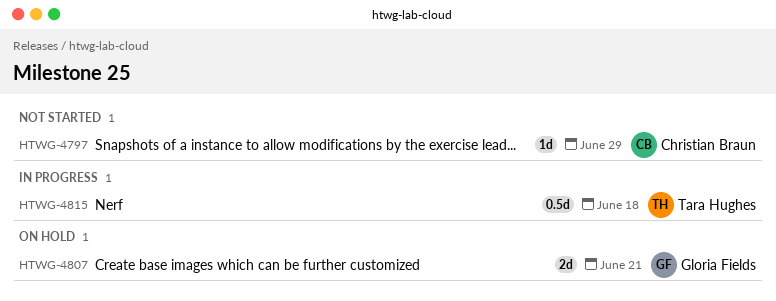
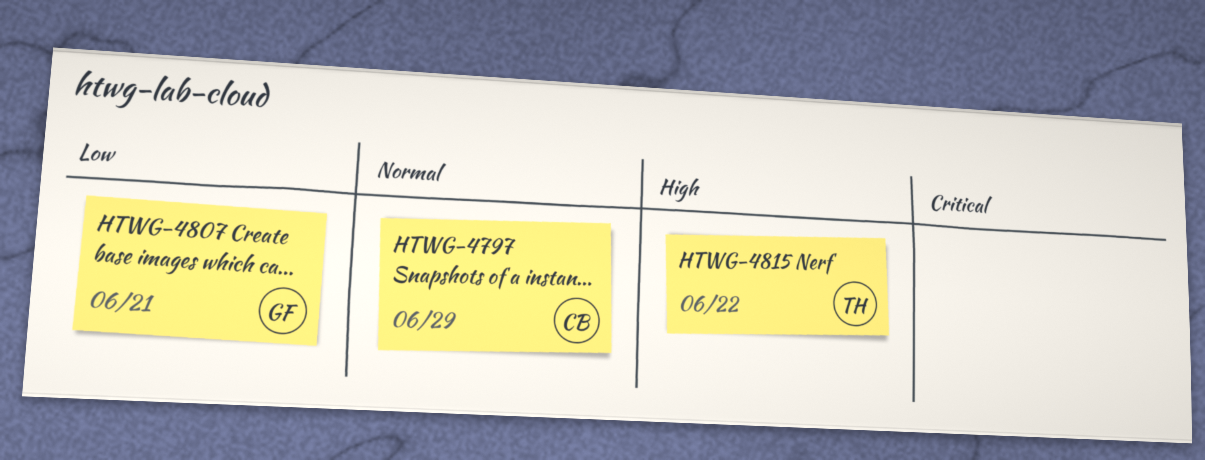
HTWG-4815, due: Jun 18 -> Jun 22

